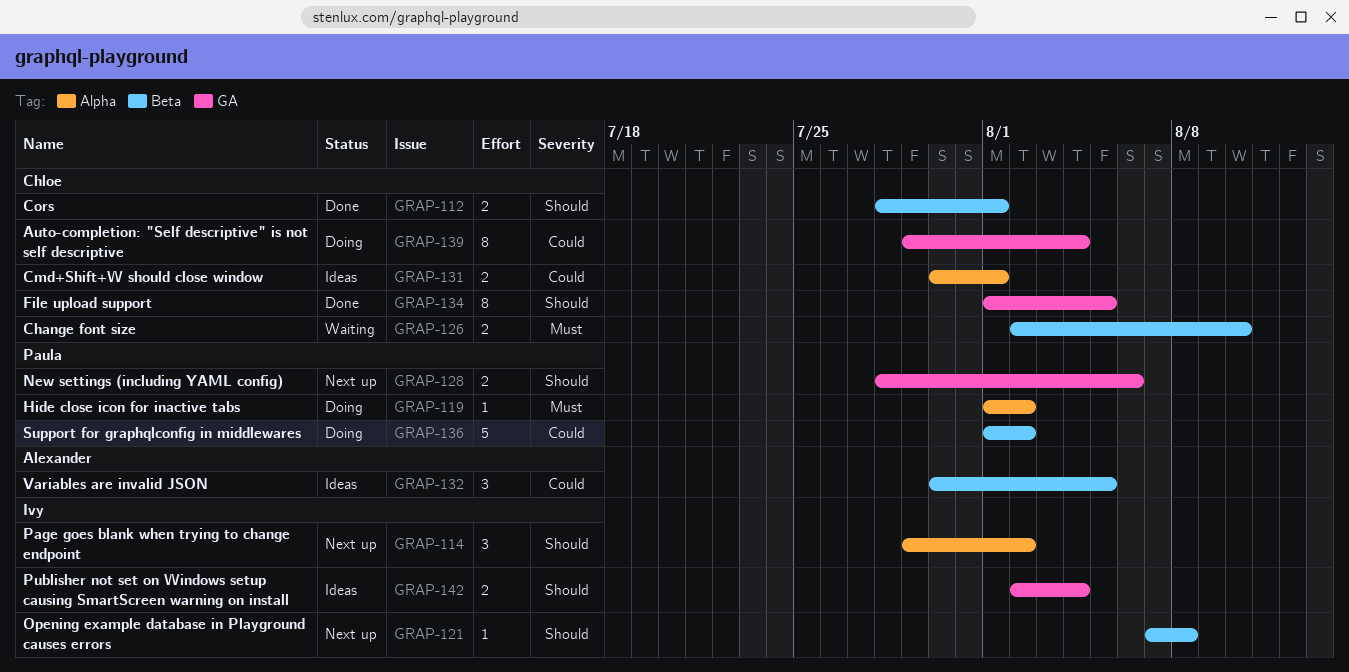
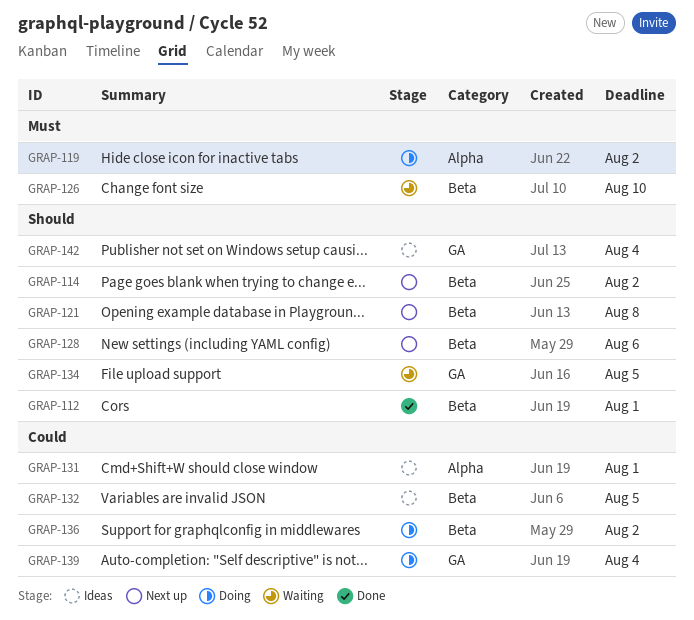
GRAP-114, label: Alpha -> Beta
GRAP-128, label: GA -> Beta
GRAP-134, status: Done -> Waiting

